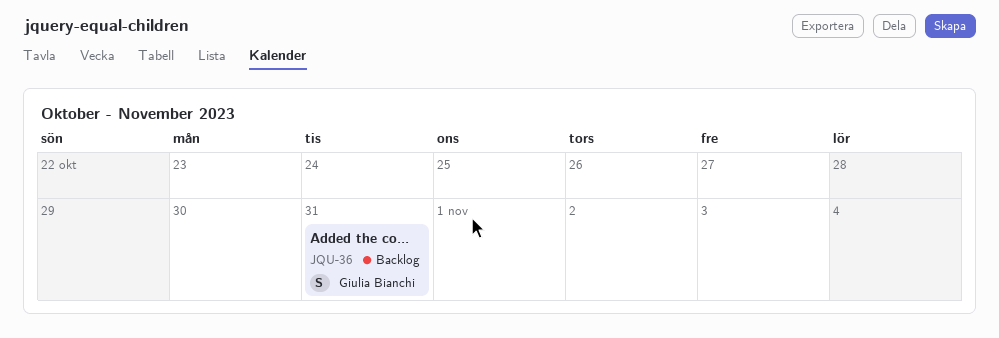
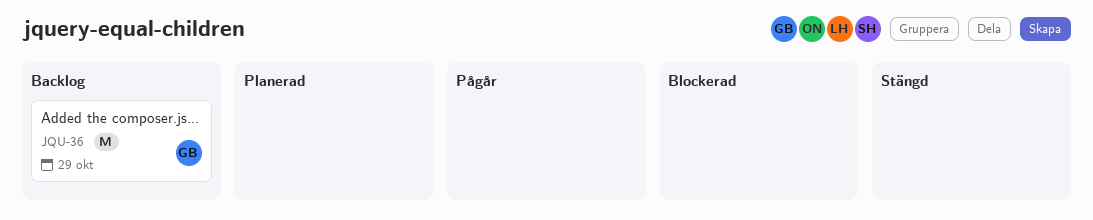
JQU-36, estimate: S -> M
JQU-36, due: Oct 31 -> Oct 29

